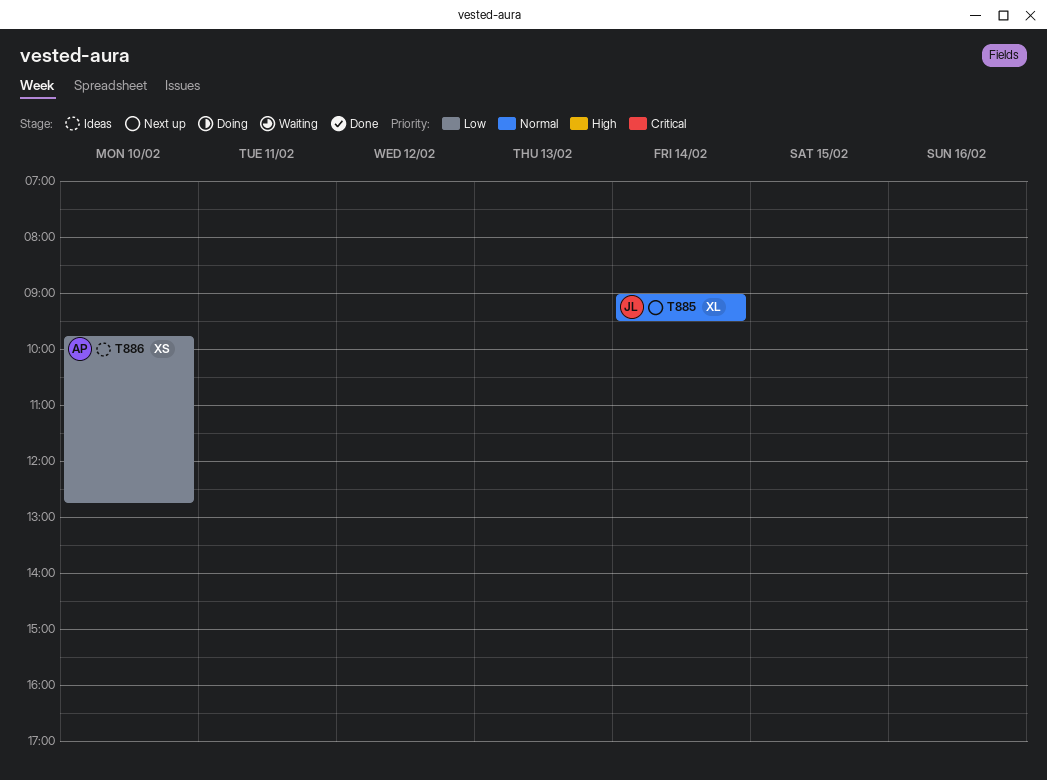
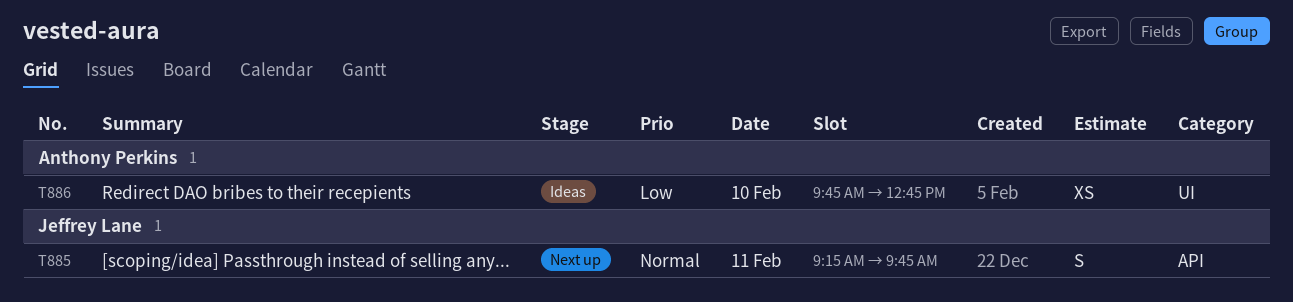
T885, estimate: XL -> S
T885, day: Feb 14 -> Feb 11
T885, begins: 09:00 -> 09:15
T885, ends: 09:30 -> 09:45

